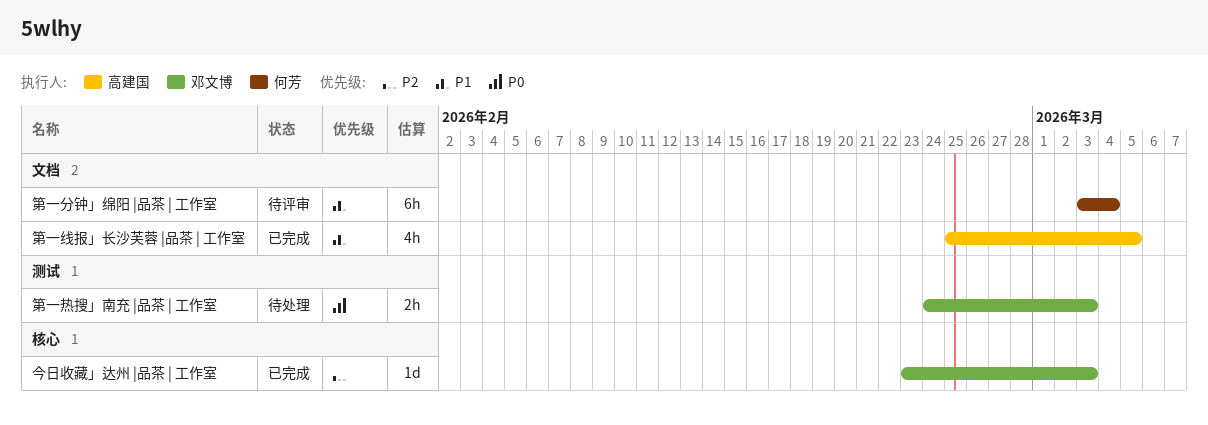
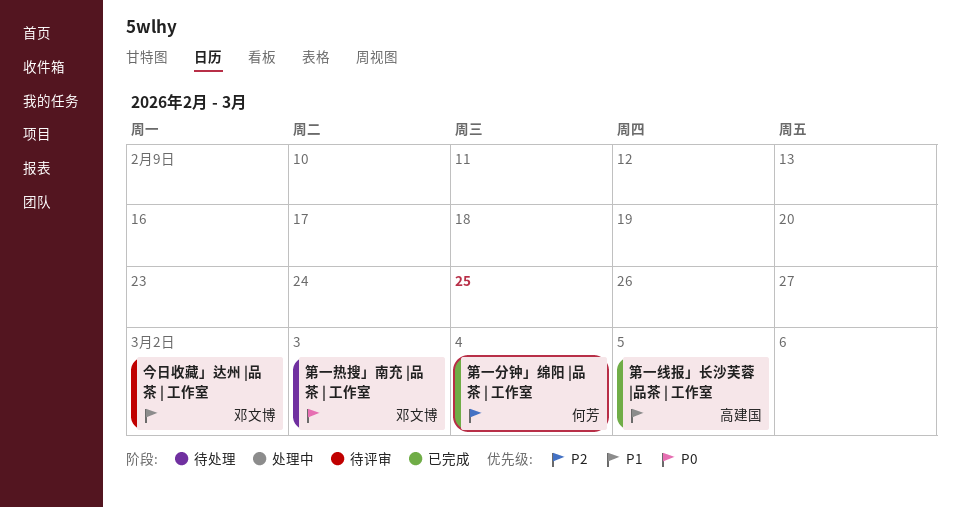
今日收藏」达州 |品茶 | 工作室, status: 已完成 -> 待评审
今日收藏」达州 |品茶 | 工作室, priority: P2 -> P1
今日收藏」达州 |品茶 | 工作室, due: Mar 3 -> Mar 2
第一分钟」绵阳 |品茶 | 工作室, status: 待评审 -> 已完成
第一分钟」绵阳 |品茶 | 工作室, priority: P1 -> P2

